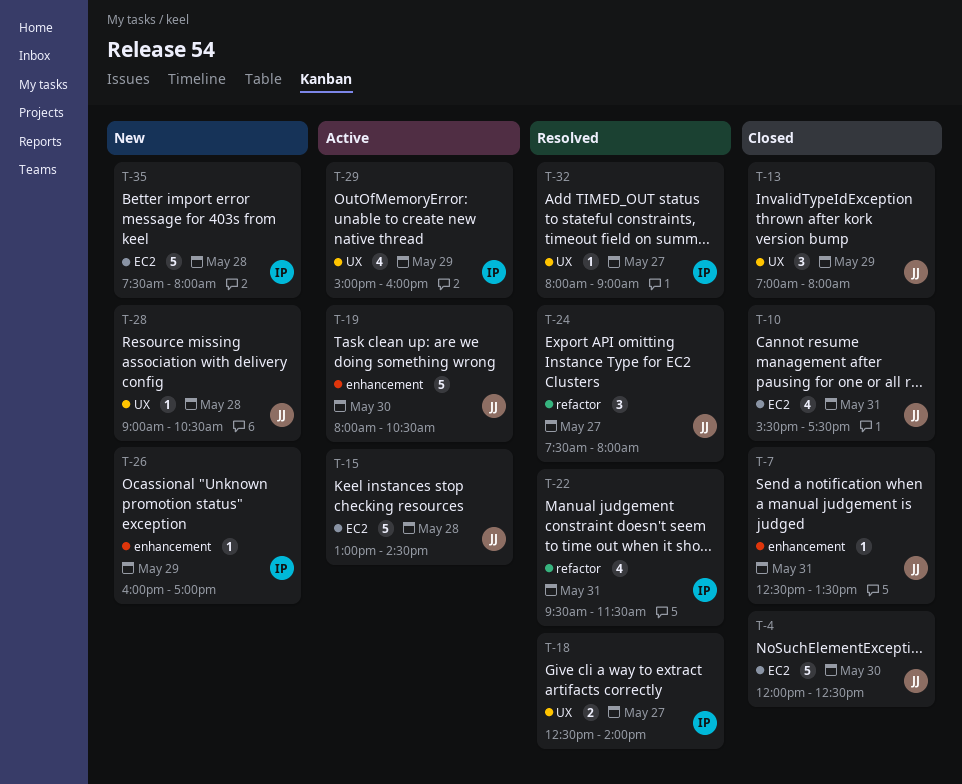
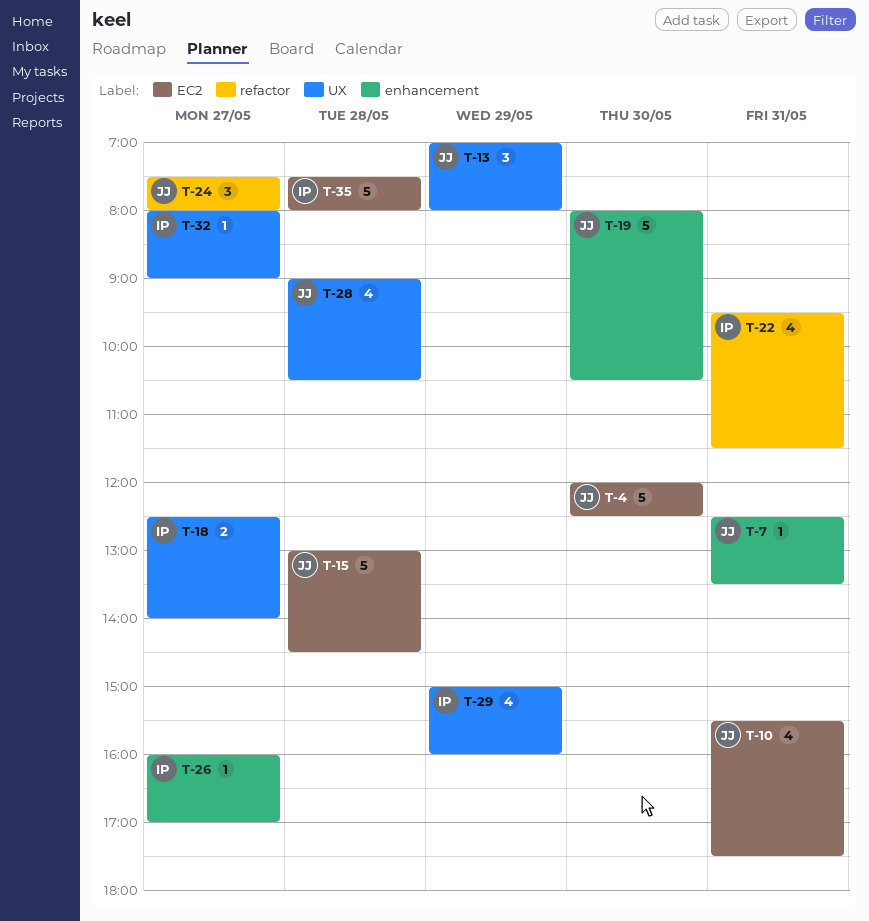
T-26, day: May 29 -> May 27
T-28, estimate: 1 -> 4

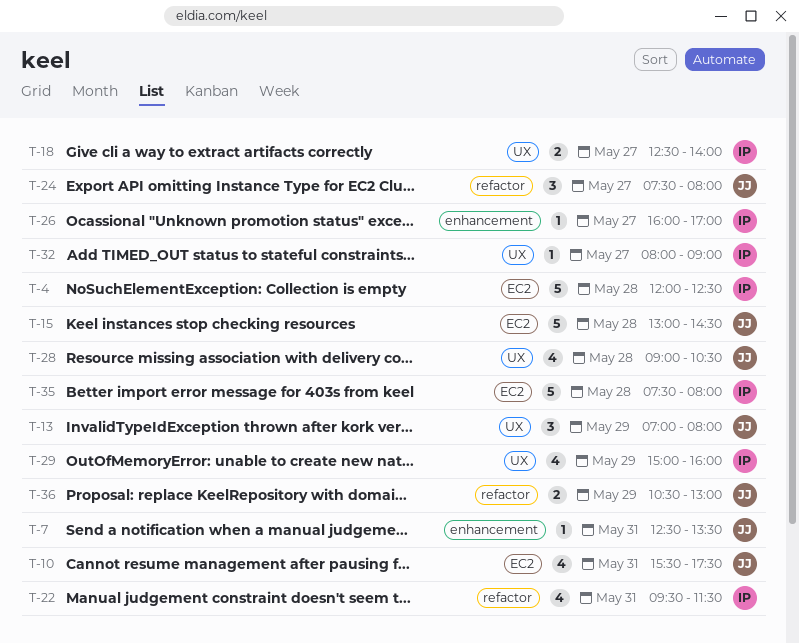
T-4, owner: JJ -> IP
T-4, day: May 30 -> May 28
T-19: present -> none
T-36: none -> present

